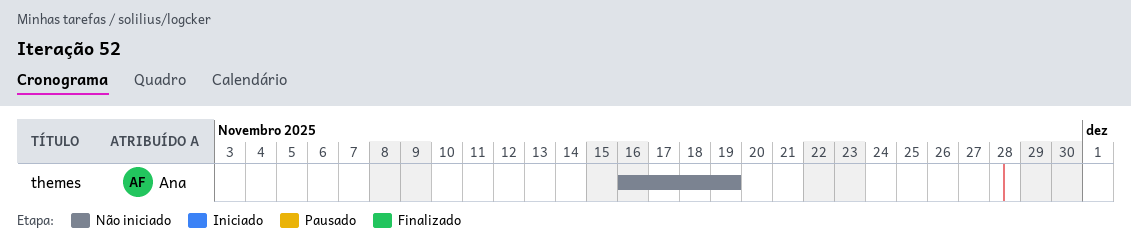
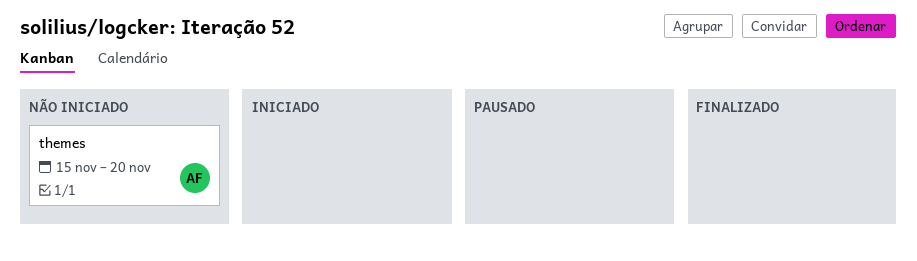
themes, start: Nov 16 -> Nov 15
themes, due: Nov 19 -> Nov 20

